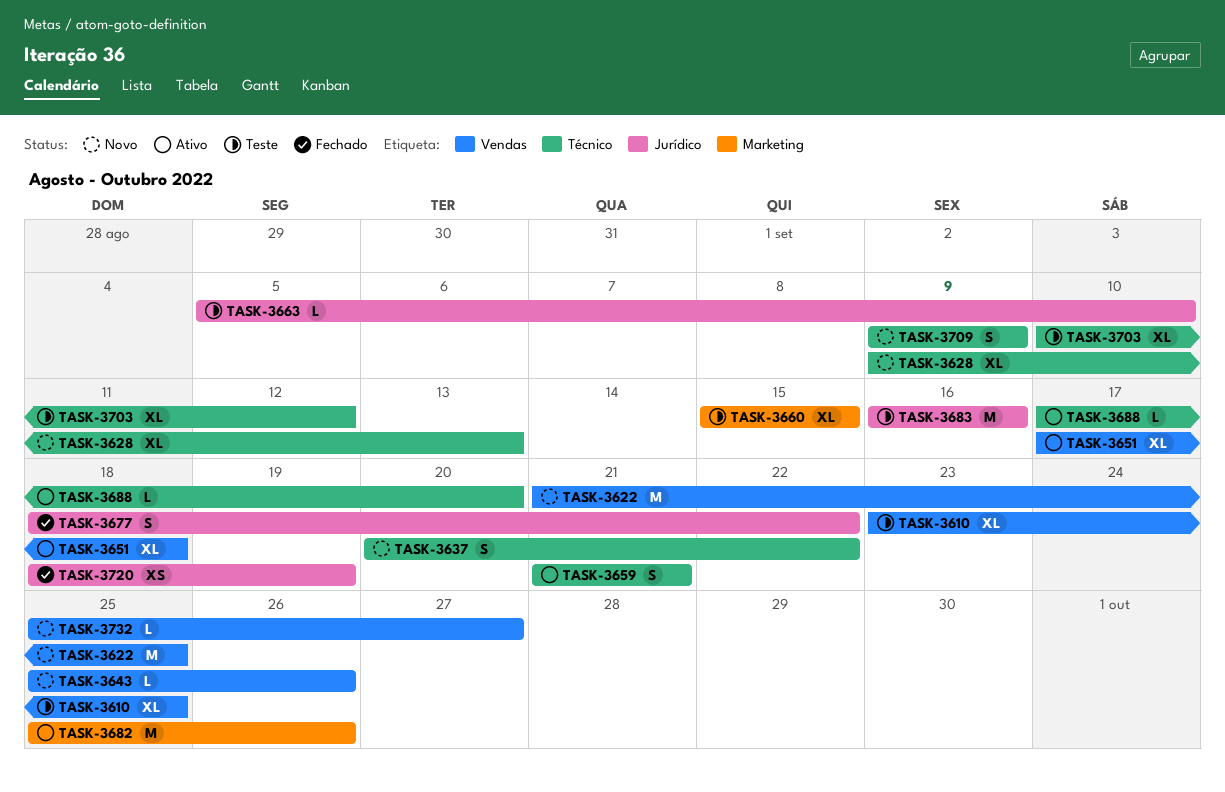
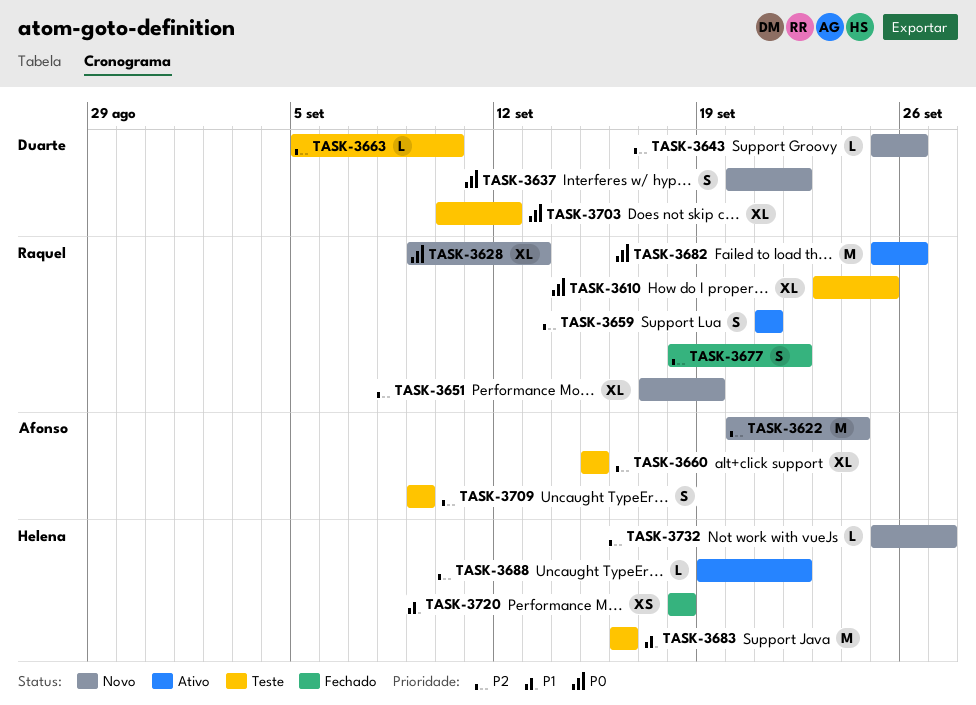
TASK-3622, start: Sep 21 -> Sep 20
TASK-3622, due: Sep 25 -> Sep 24
TASK-3651, status: Ativo -> Novo
TASK-3651, due: Sep 18 -> Sep 19
TASK-3688, start: Sep 17 -> Sep 19
TASK-3688, due: Sep 20 -> Sep 22
TASK-3709, status: Novo -> Teste
TASK-3720, due: Sep 19 -> Sep 18

